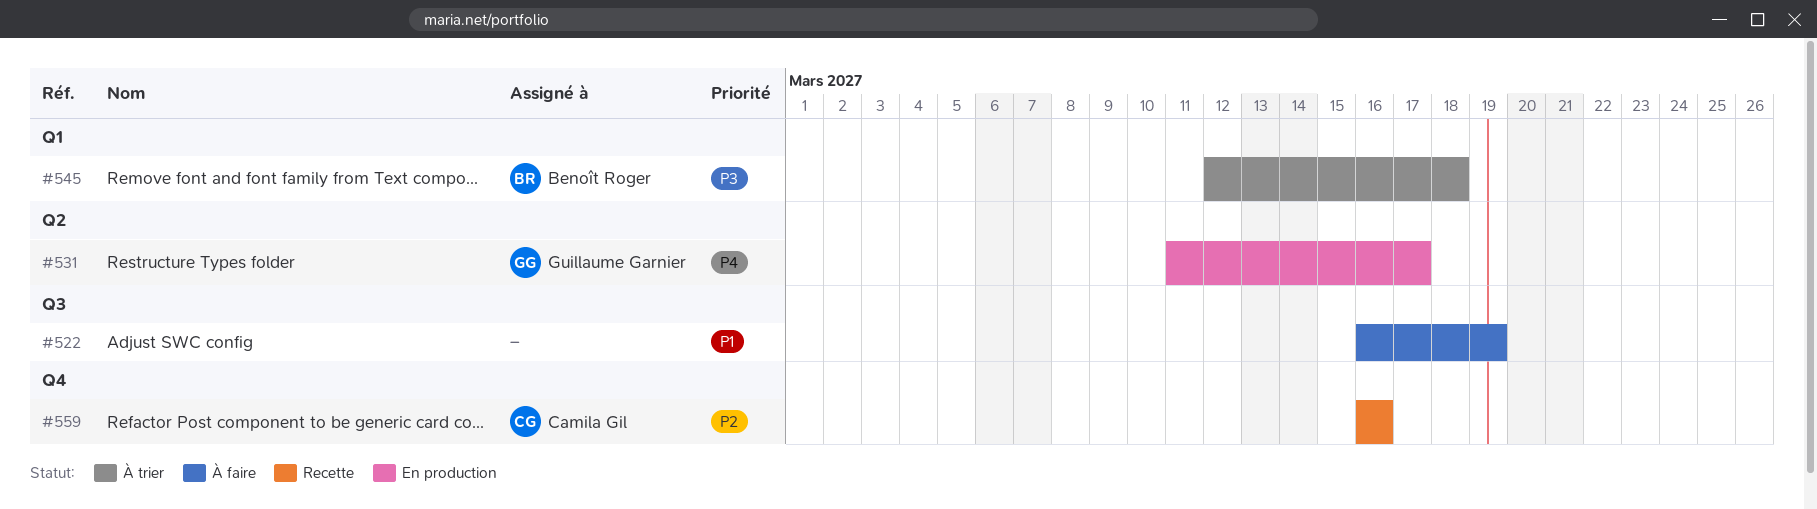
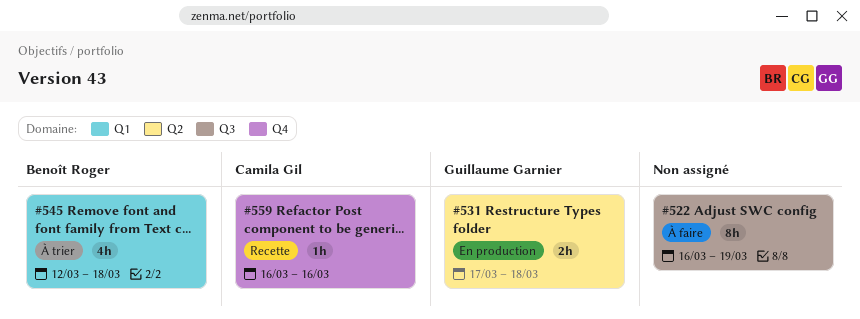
#531, start: Mar 11 -> Mar 17
#531, due: Mar 17 -> Mar 18

